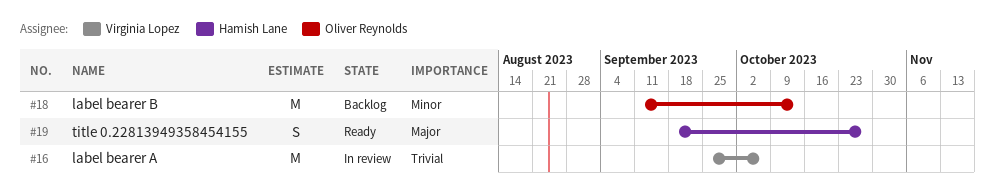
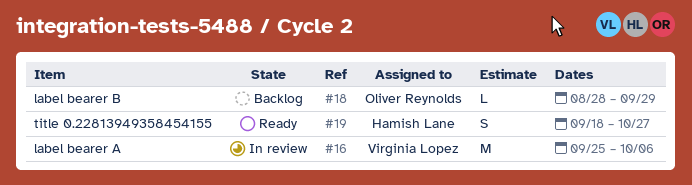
#18, estimate: M -> L
#18, start: Sep 11 -> Aug 28
#18, due: Oct 13 -> Sep 29

